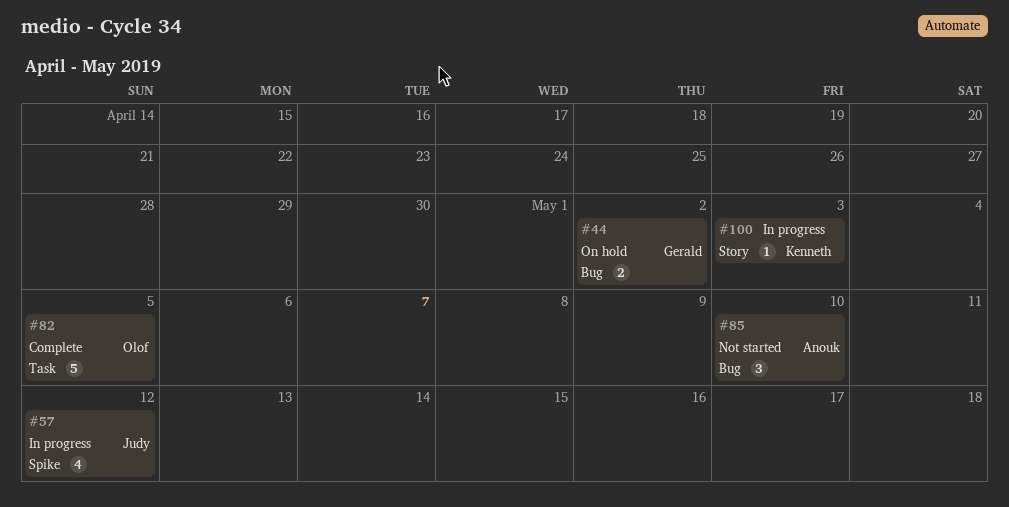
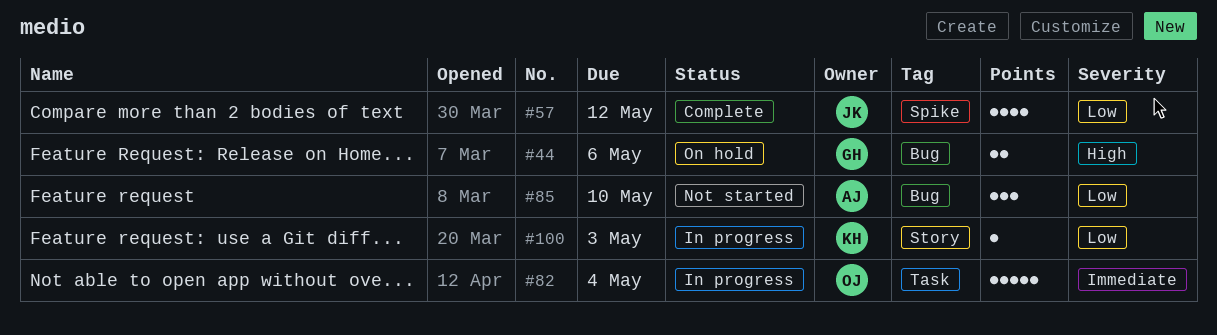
#44, due: May 2 -> May 6
#57, status: In progress -> Complete
#82, status: Complete -> In progress
#82, due: May 5 -> May 4

